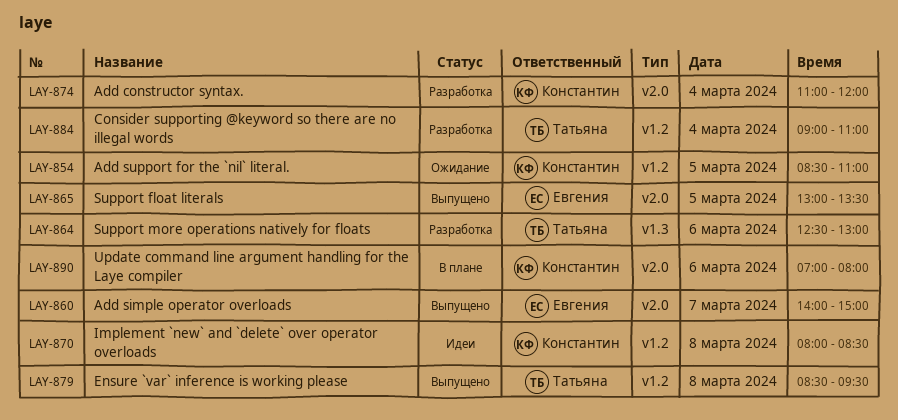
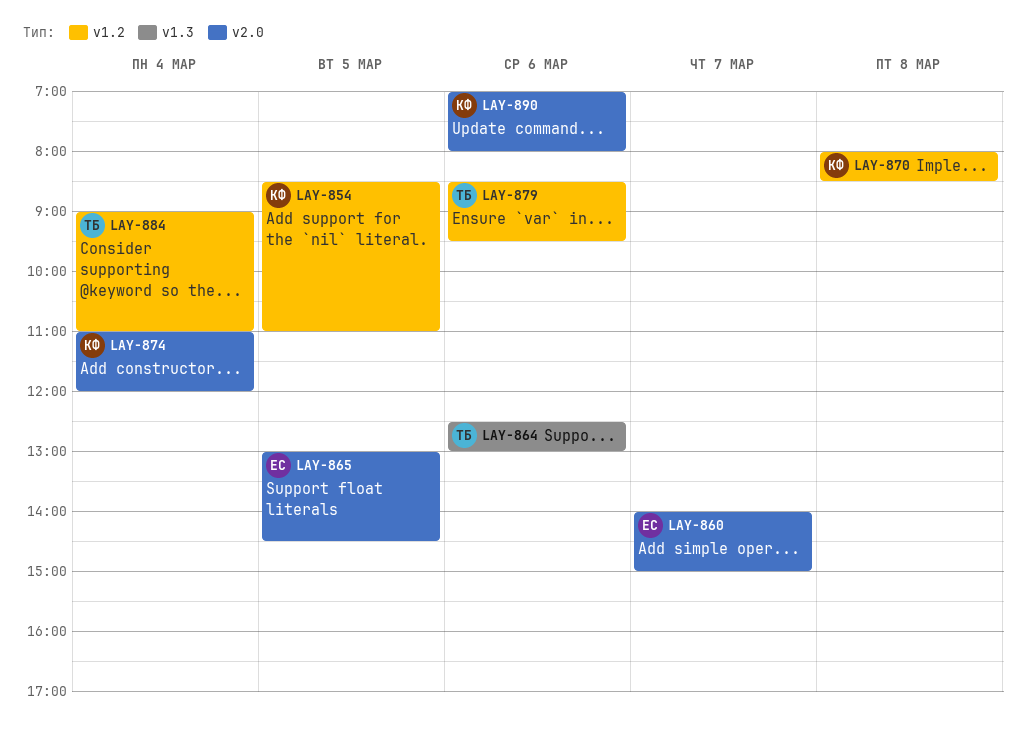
LAY-865, ends: 13:30 -> 14:30
LAY-879, day: Mar 8 -> Mar 6

